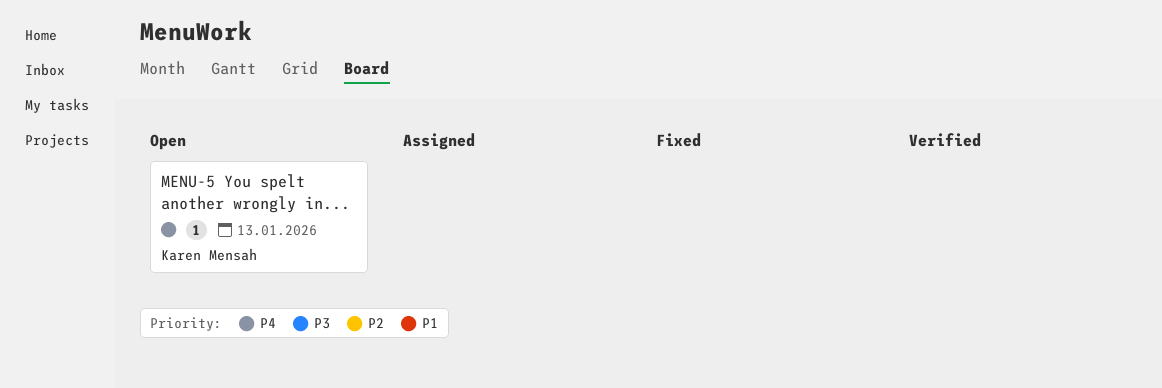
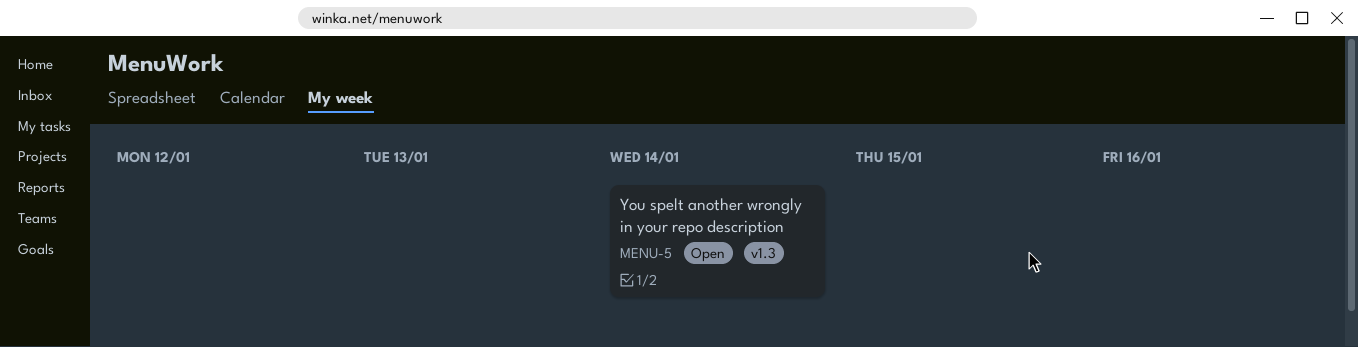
MENU-5, due: Jan 13 -> Jan 14

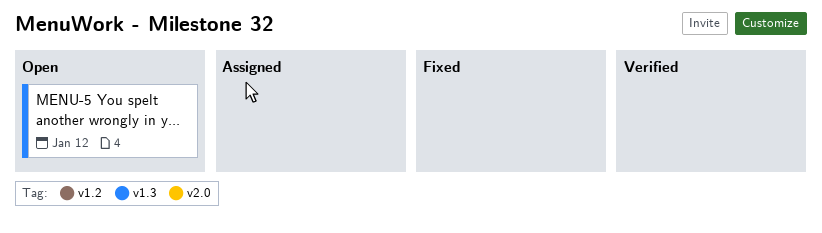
MENU-5, due: Jan 14 -> Jan 12

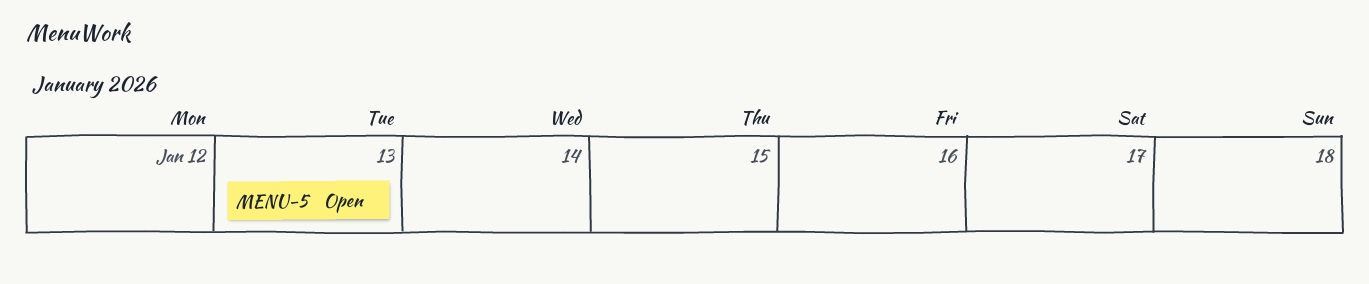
MENU-5, due: Jan 12 -> Jan 13

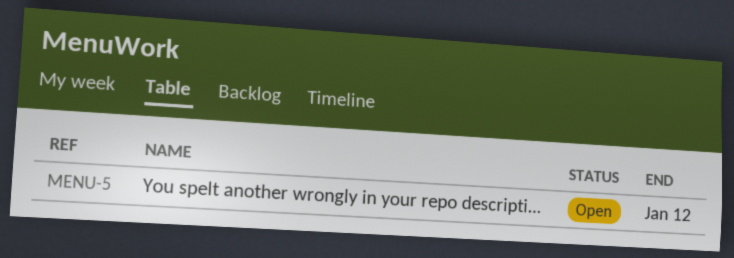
MENU-5, due: Jan 13 -> Jan 12

